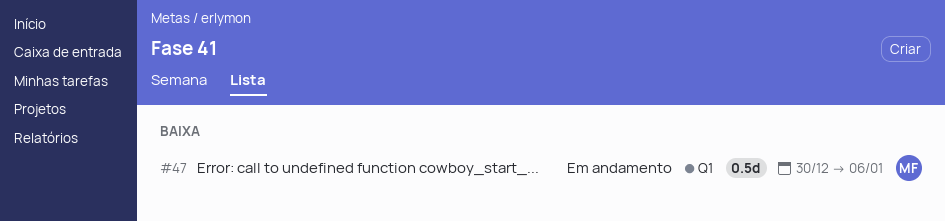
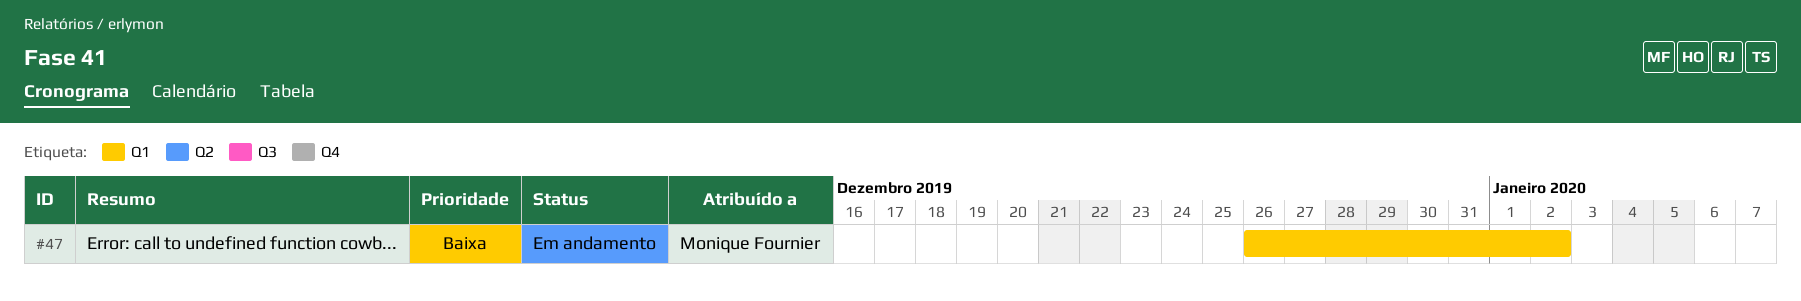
#47, start: Dec 30 -> Dec 26
#47, due: Jan 6 -> Jan 2

